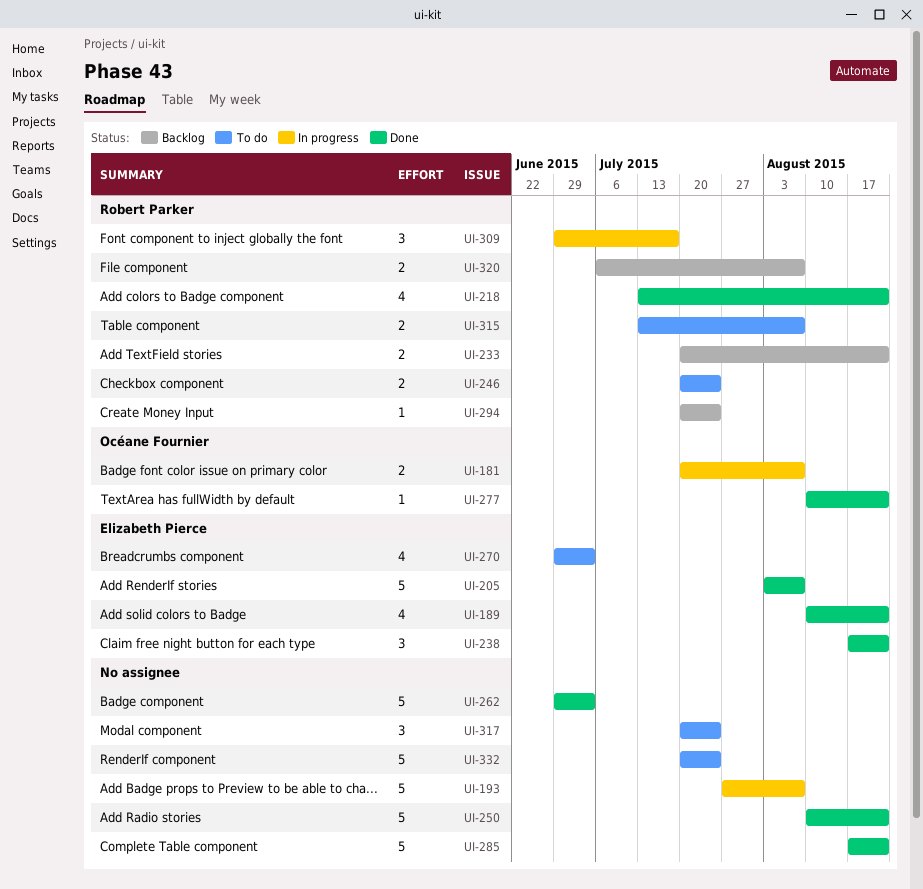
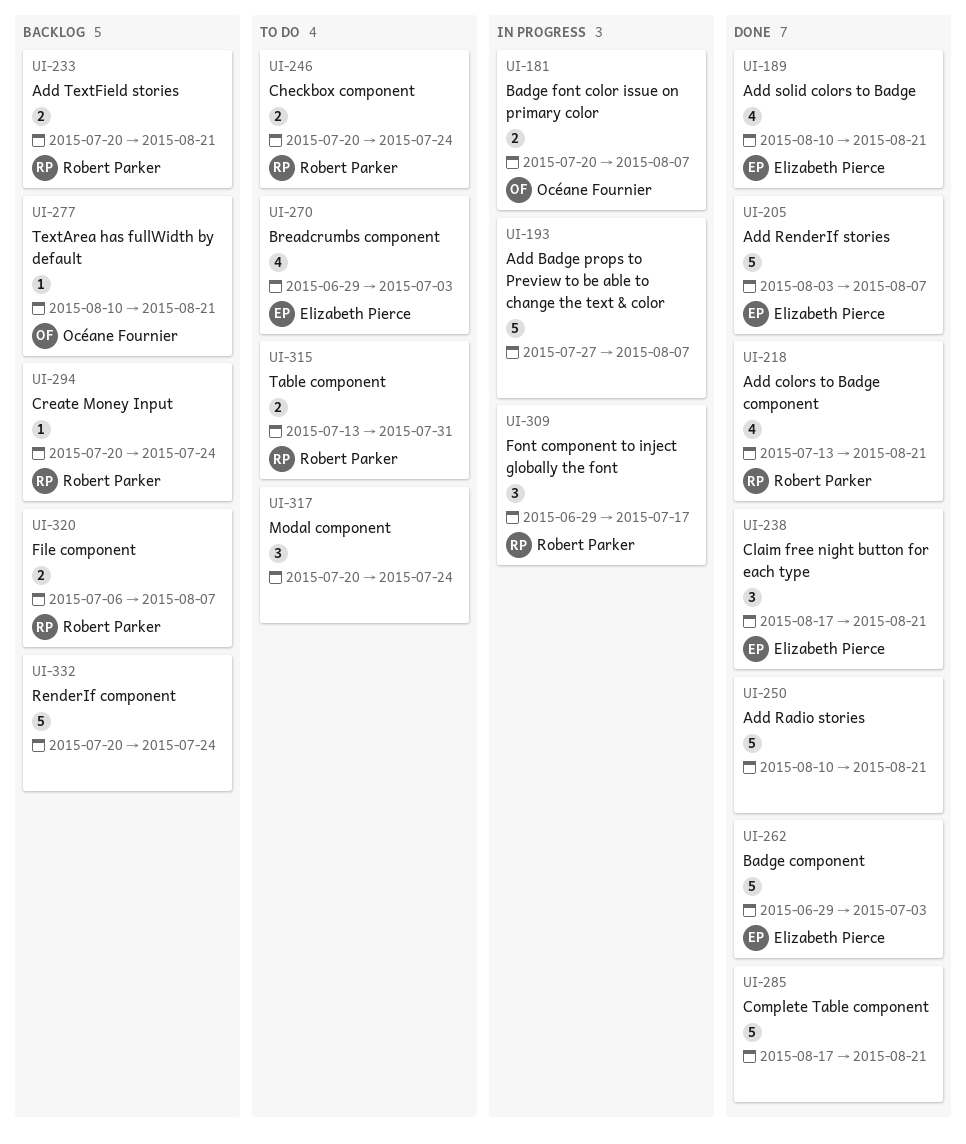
UI-262, owner: none -> Elizabeth Pierce
UI-277, status: Done -> Backlog
UI-315, due: Aug 7 -> Jul 31
UI-332, status: To do -> Backlog

